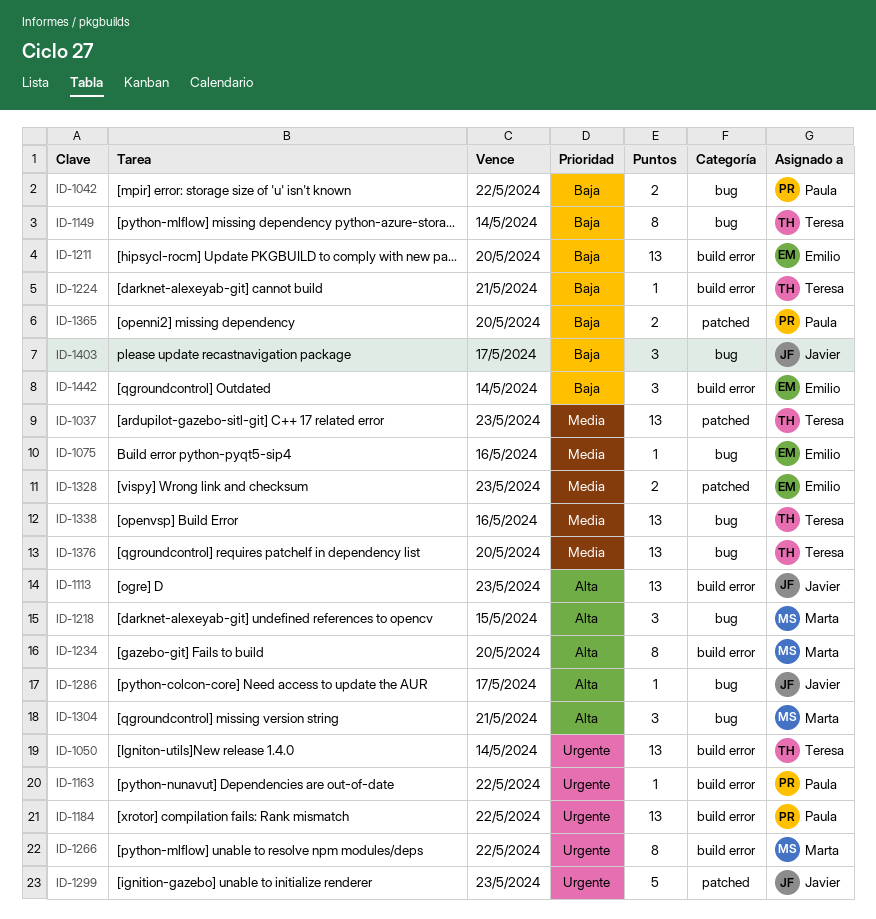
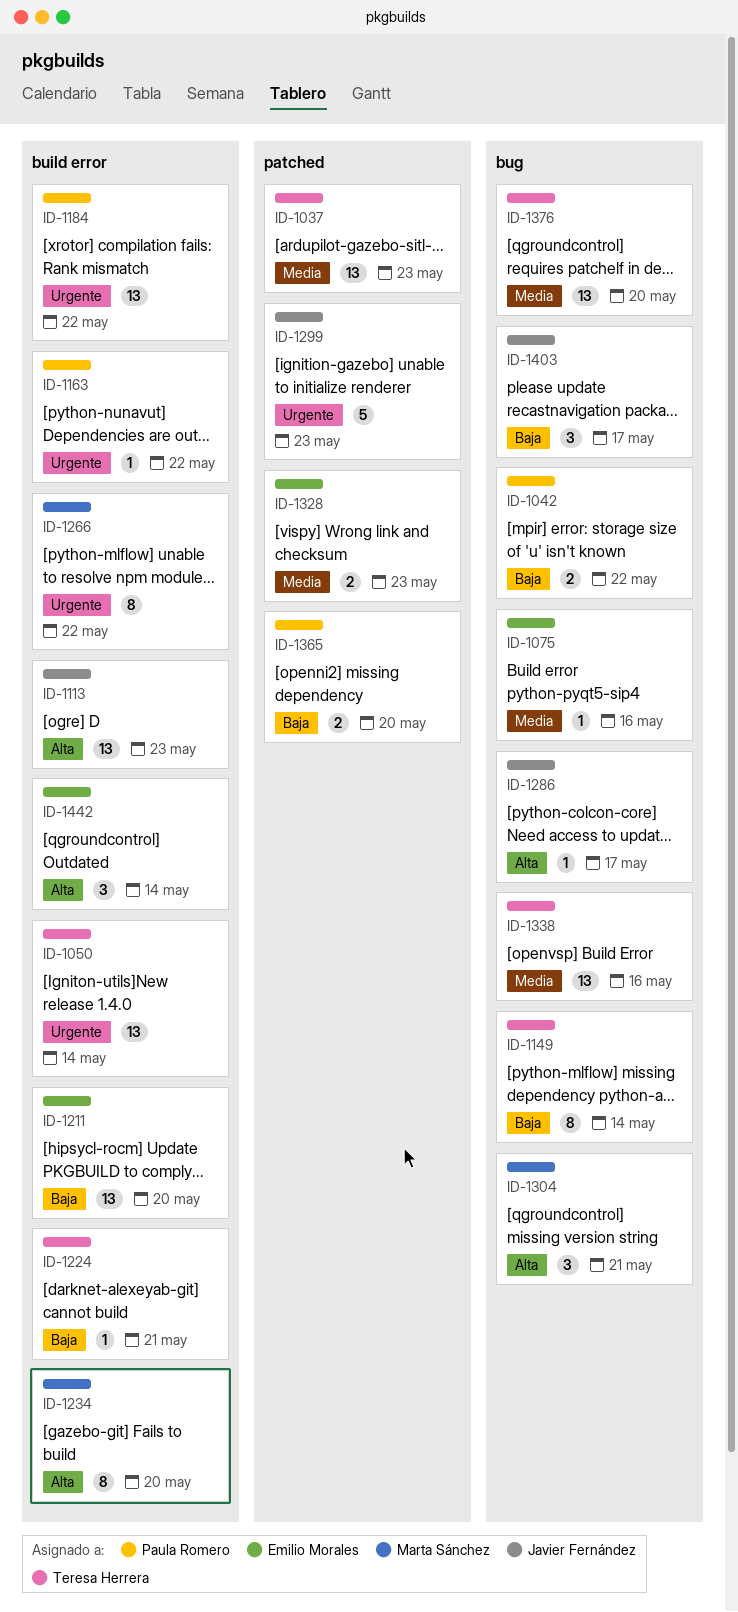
ID-1218: present -> none
ID-1442, priority: Baja -> Alta

